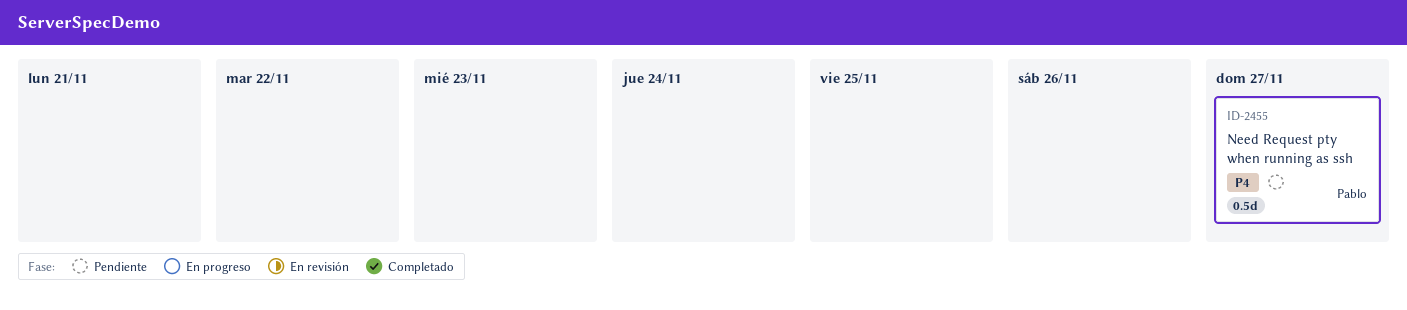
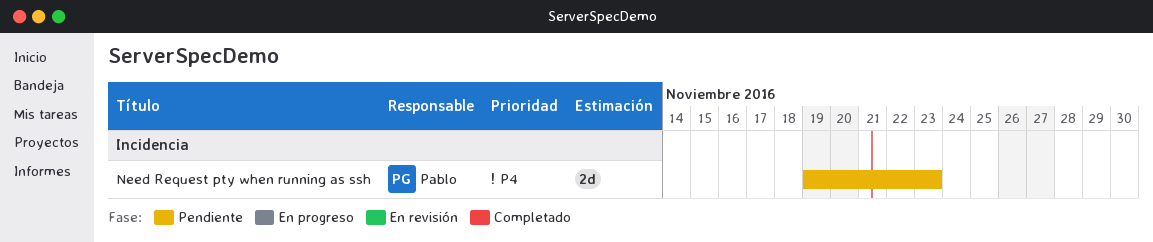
Need Request pty when running as ssh, estimate: 0.5d -> 2d
Need Request pty when running as ssh, due: Nov 27 -> Nov 23

